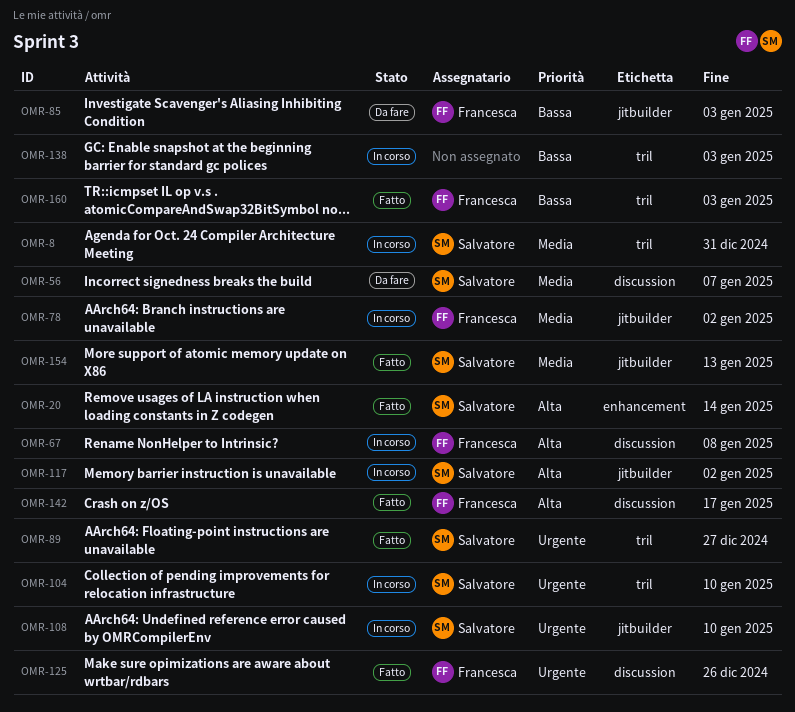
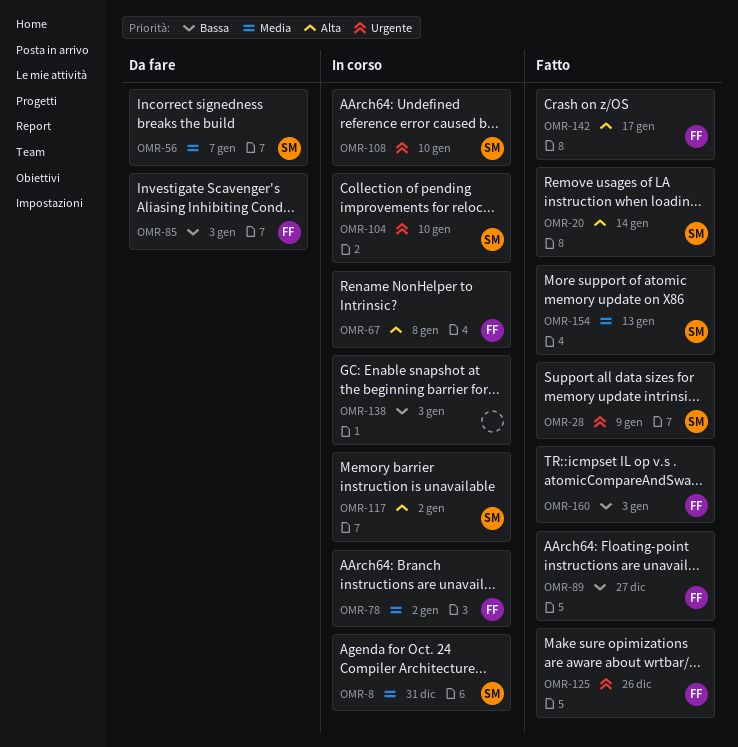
OMR-28: none -> present
OMR-89, owner: Salvatore -> Francesca
OMR-89, priority: Urgente -> Bassa

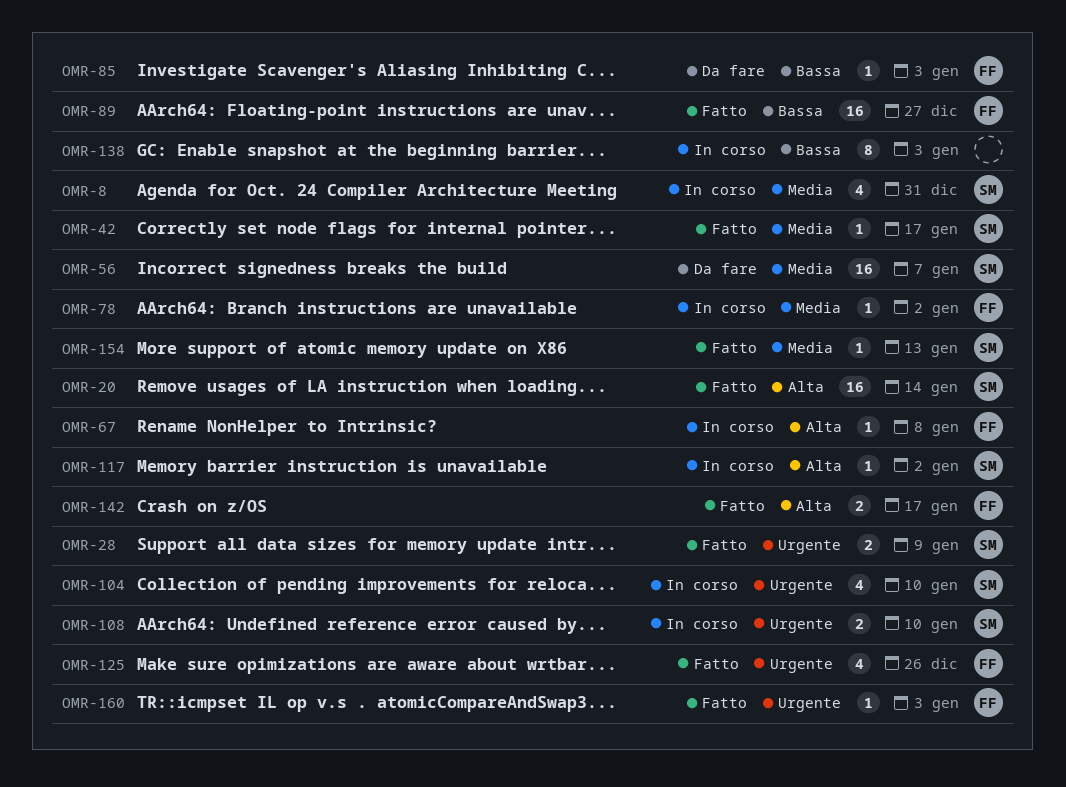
OMR-42: none -> present
OMR-160, priority: Bassa -> Urgente

